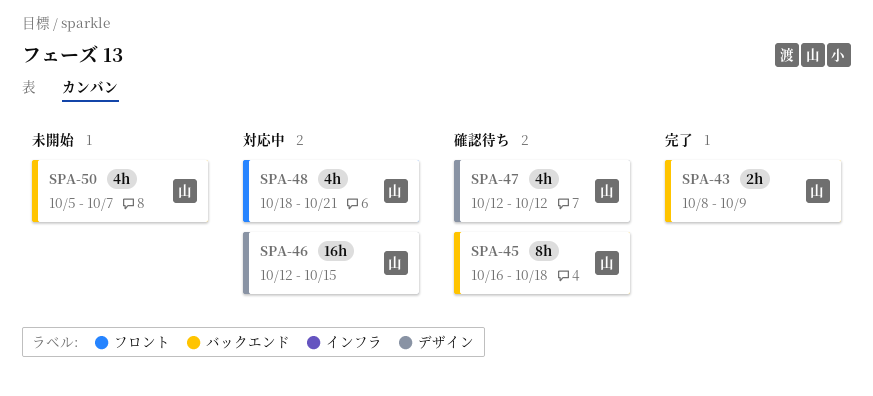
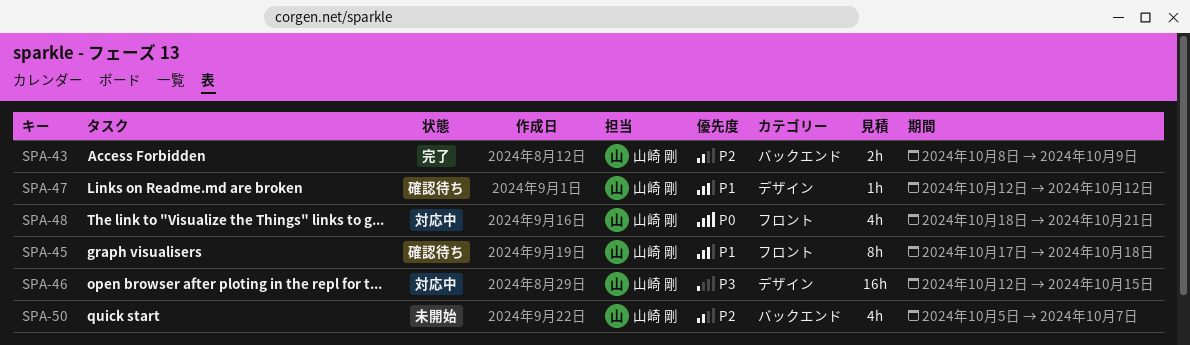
SPA-45, label: バックエンド -> フロント
SPA-45, start: Oct 16 -> Oct 17
SPA-47, estimate: 4h -> 1h

